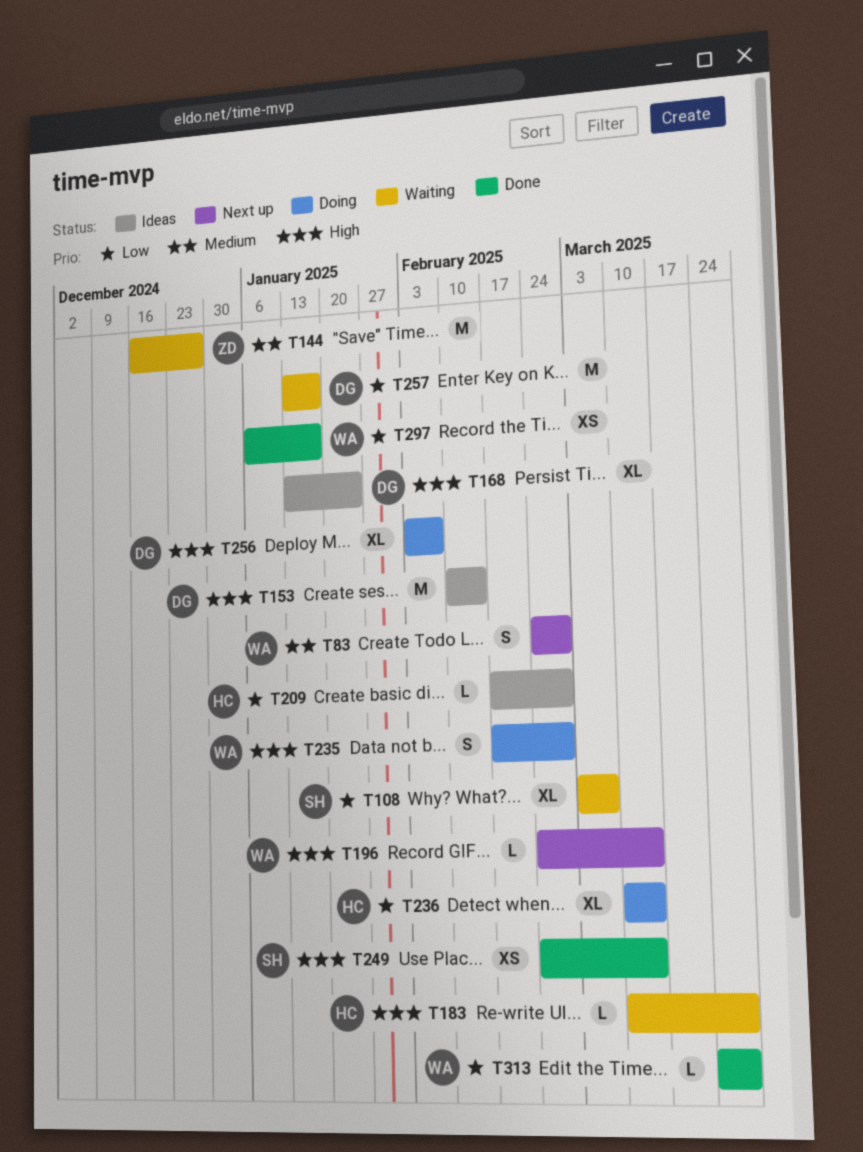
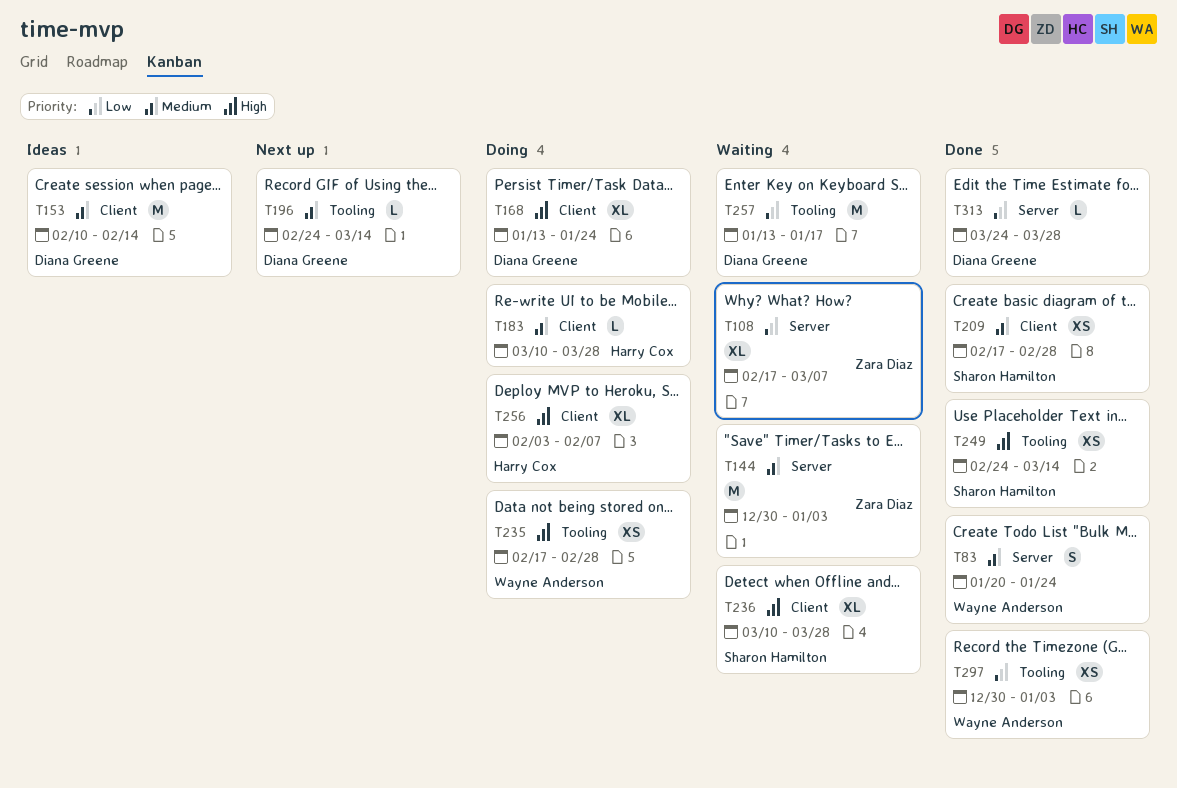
T83, status: Next up -> Done
T83, start: Feb 24 -> Jan 20
T83, due: Feb 28 -> Jan 24
T108, owner: Sharon Hamilton -> Zara Diaz
T108, start: Mar 3 -> Feb 17
T144, start: Dec 16 -> Dec 30
T144, due: Dec 27 -> Jan 3
T153, priority: High -> Medium
T168, status: Ideas -> Doing
T183, status: Waiting -> Doing
T183, priority: High -> Medium
T196, owner: Wayne Anderson -> Diana Greene
T196, priority: High -> Medium
T209, status: Ideas -> Done
T209, owner: Harry Cox -> Sharon Hamilton
T209, priority: Low -> Medium
T209, estimate: L -> XS
T235, estimate: S -> XS
T236, status: Doing -> Waiting
T236, owner: Harry Cox -> Sharon Hamilton
T236, priority: Low -> High
T236, due: Mar 14 -> Mar 28
T256, owner: Diana Greene -> Harry Cox
T297, start: Jan 6 -> Dec 30
T297, due: Jan 17 -> Jan 3
T313, owner: Wayne Anderson -> Diana Greene

